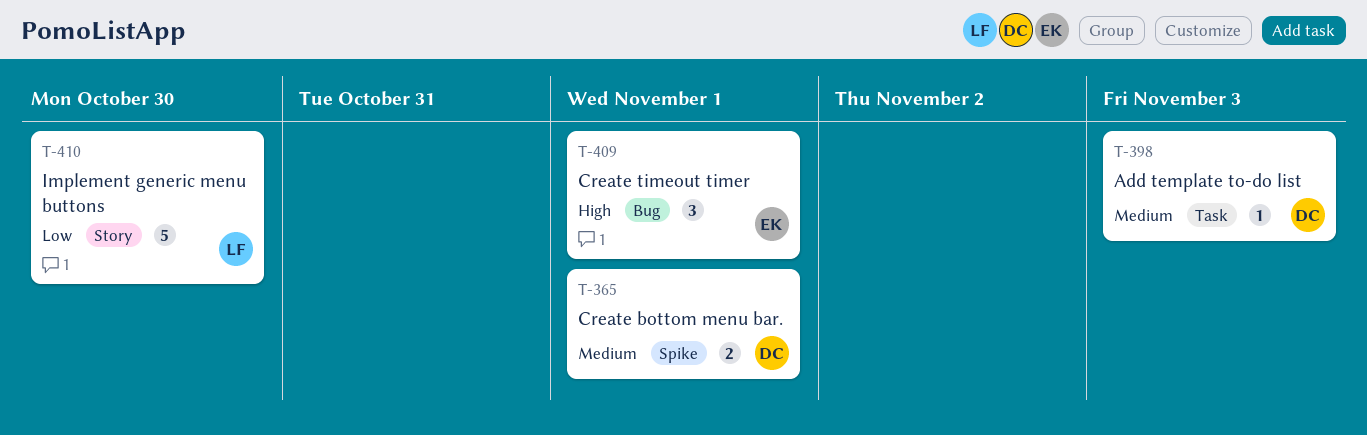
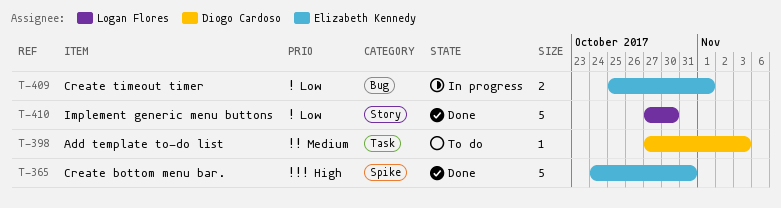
T-365, owner: Diogo Cardoso -> Elizabeth Kennedy
T-365, priority: Medium -> High
T-365, estimate: 2 -> 5
T-365, due: Nov 1 -> Oct 31
T-409, priority: High -> Low
T-409, estimate: 3 -> 2

